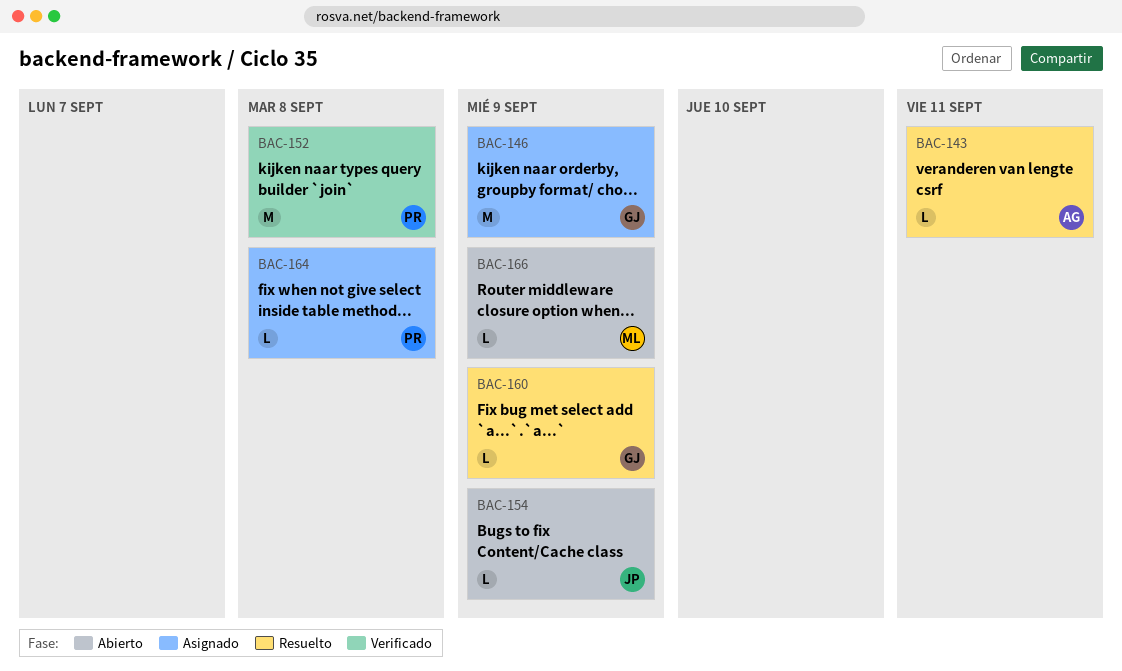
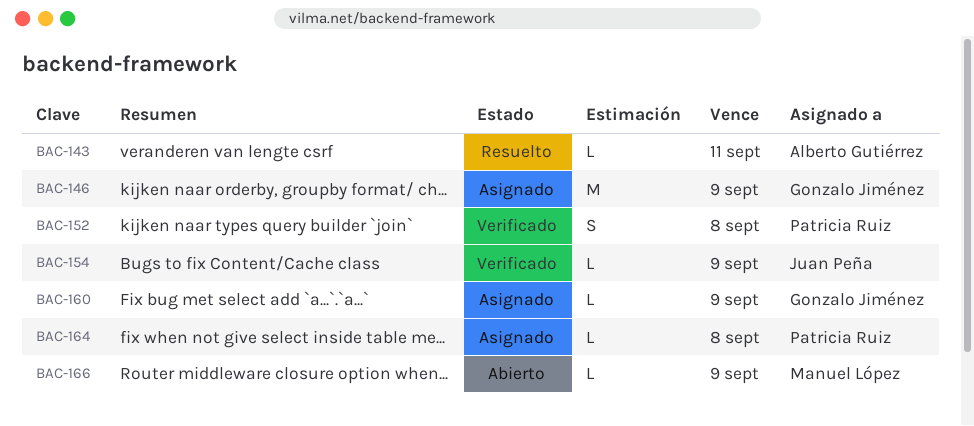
BAC-152, estimate: M -> S
BAC-154, status: Abierto -> Verificado
BAC-160, status: Resuelto -> Asignado

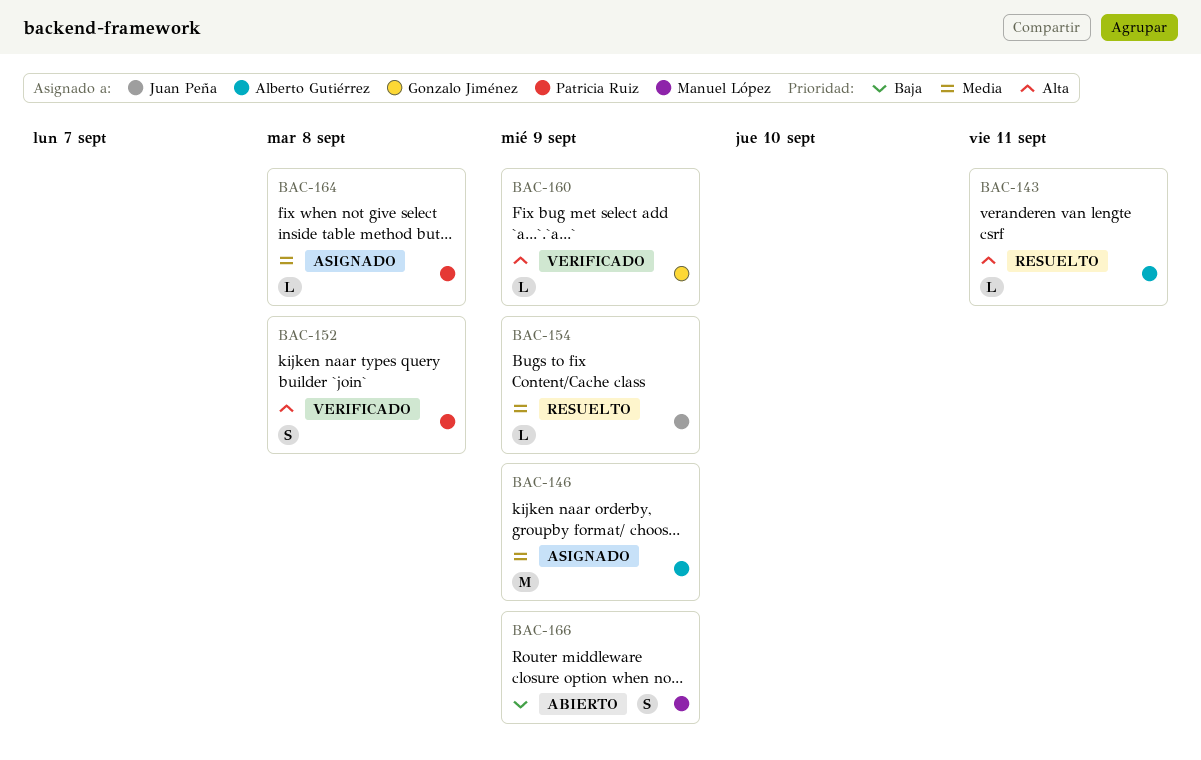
BAC-146, owner: Gonzalo Jiménez -> Alberto Gutiérrez
BAC-154, status: Verificado -> Resuelto
BAC-160, status: Asignado -> Verificado
BAC-166, estimate: L -> S

